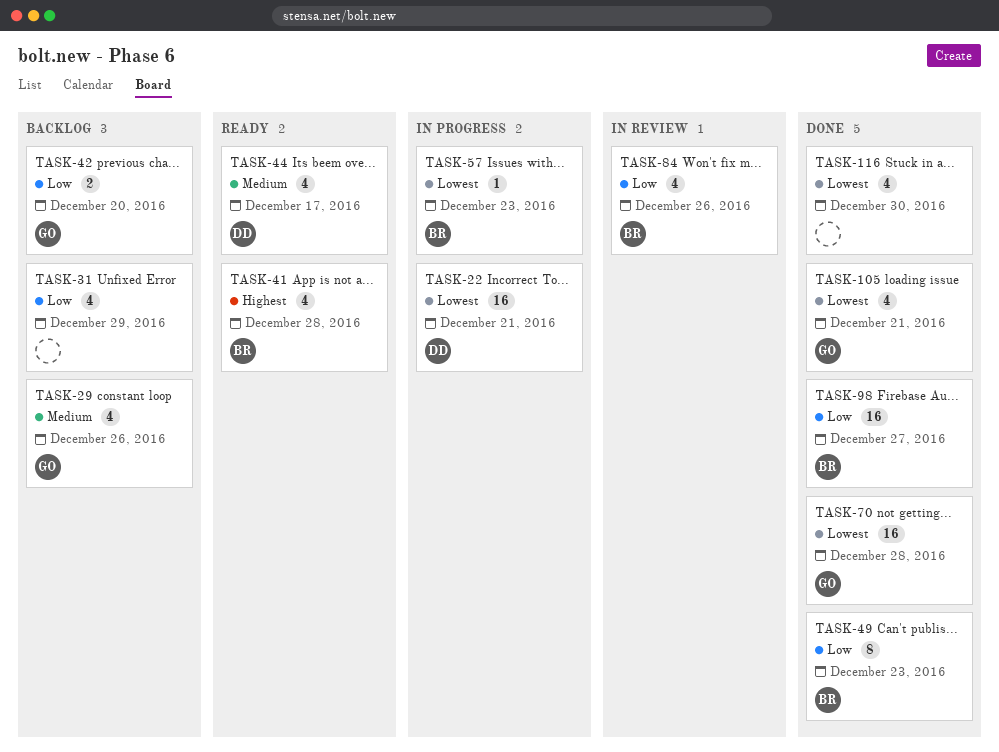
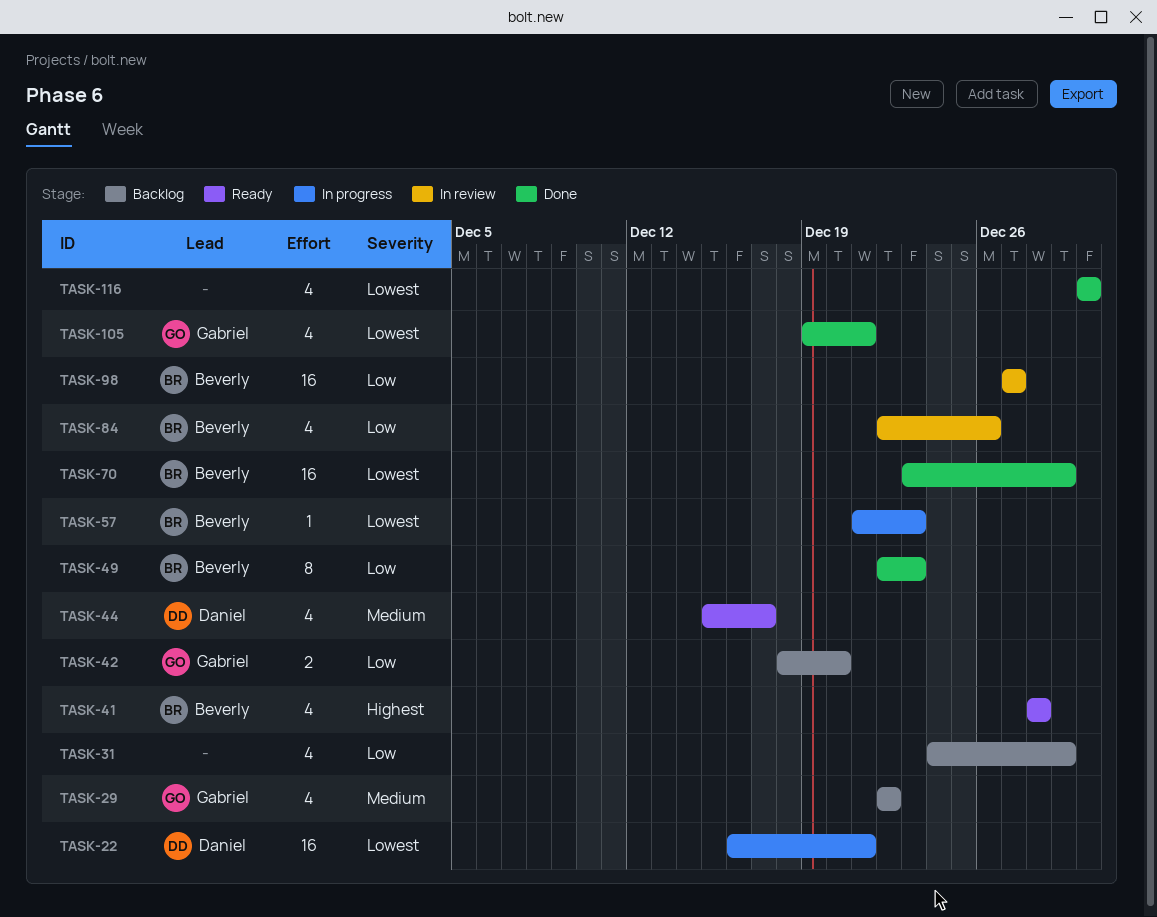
TASK-29, due: Dec 26 -> Dec 22
TASK-70, owner: Gabriel -> Beverly
TASK-70, due: Dec 28 -> Dec 29
TASK-98, status: Done -> In review

